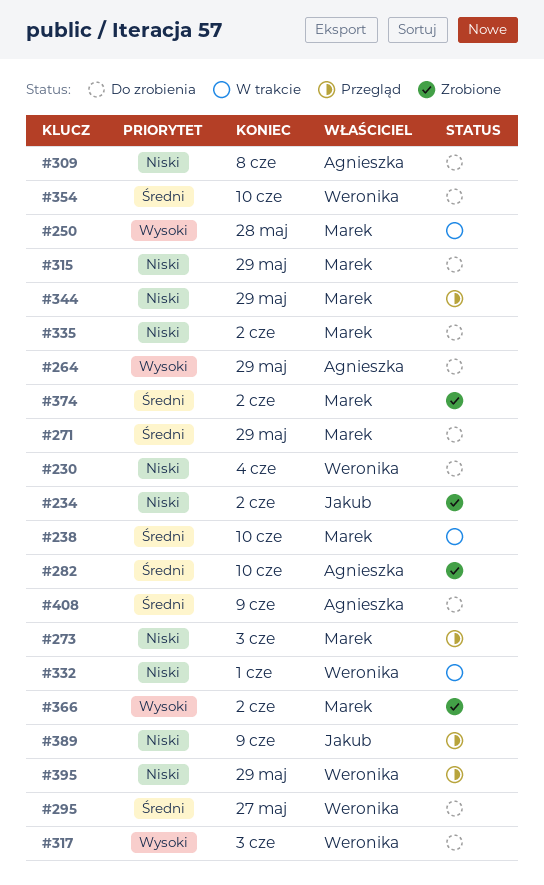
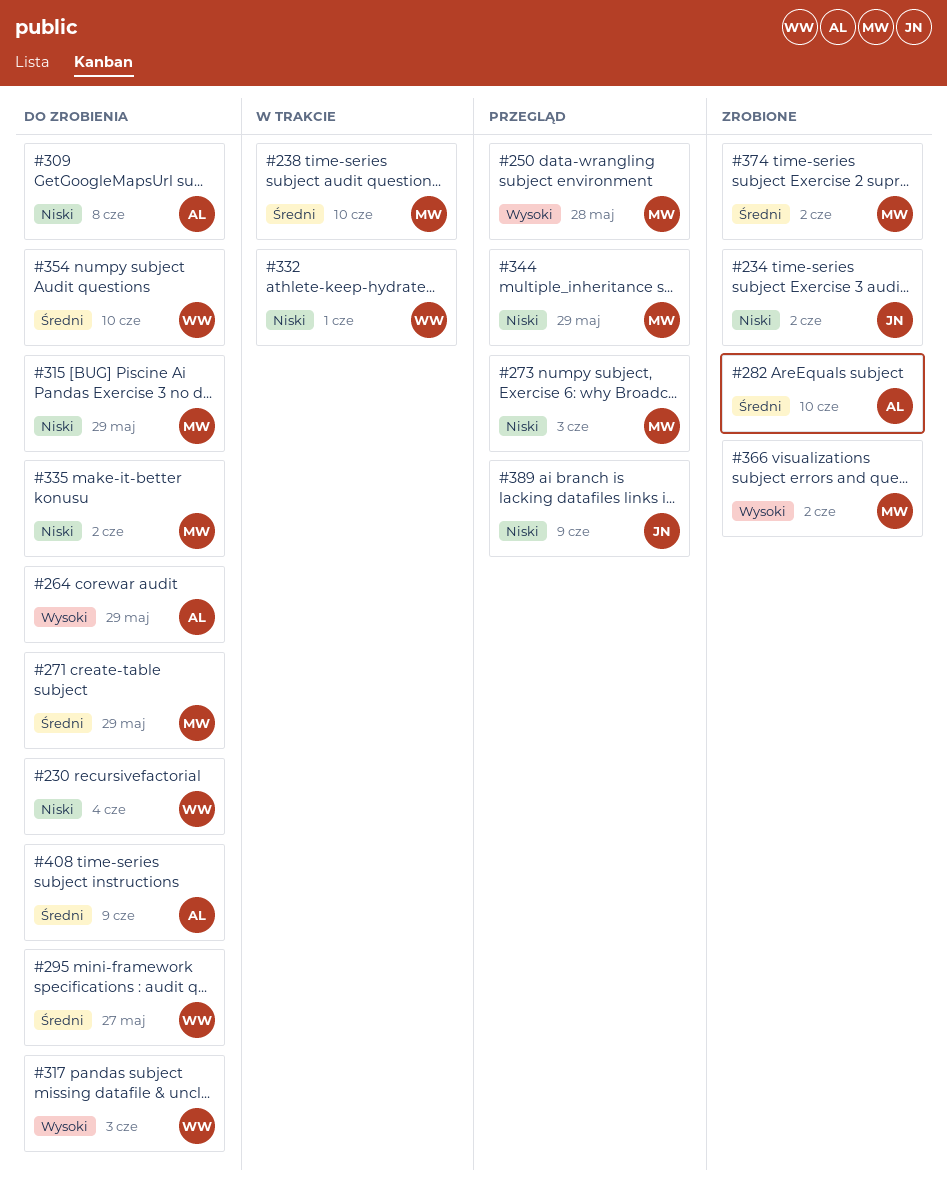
#250, status: W trakcie -> Przegląd
#395: present -> none

